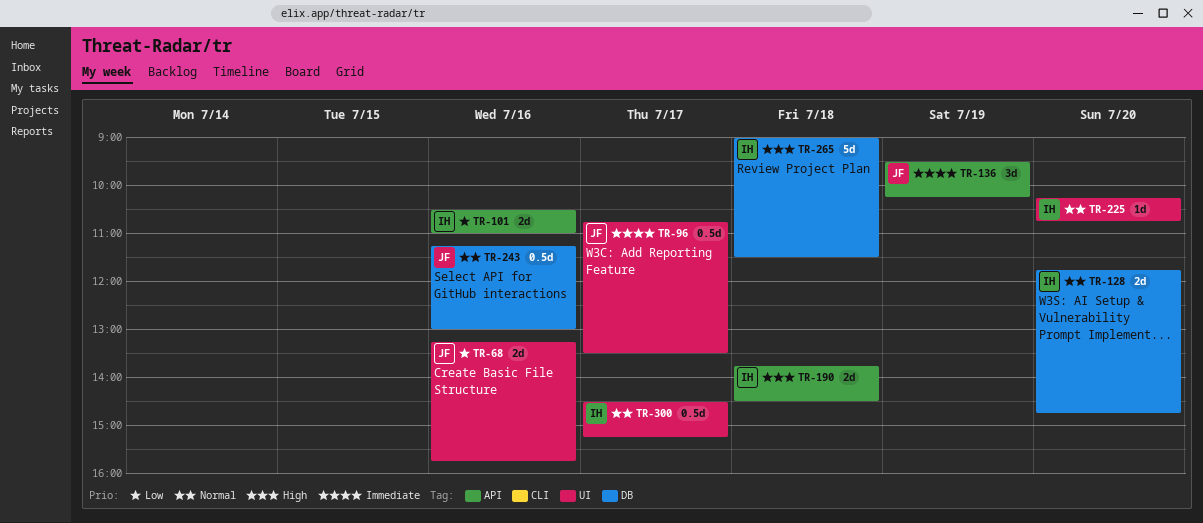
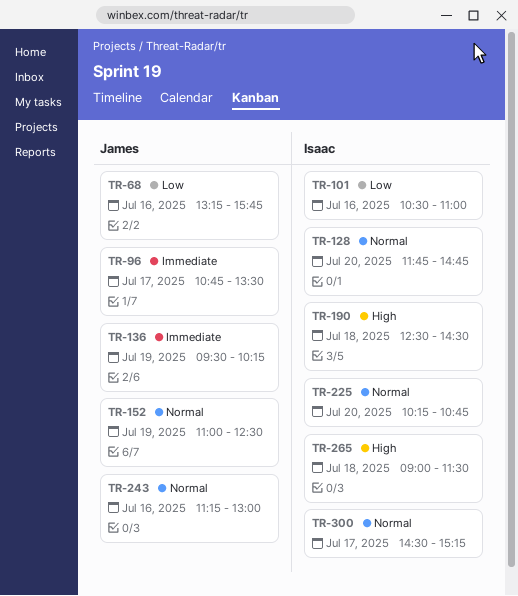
TR-152: none -> present
TR-190, begins: 13:45 -> 12:30

